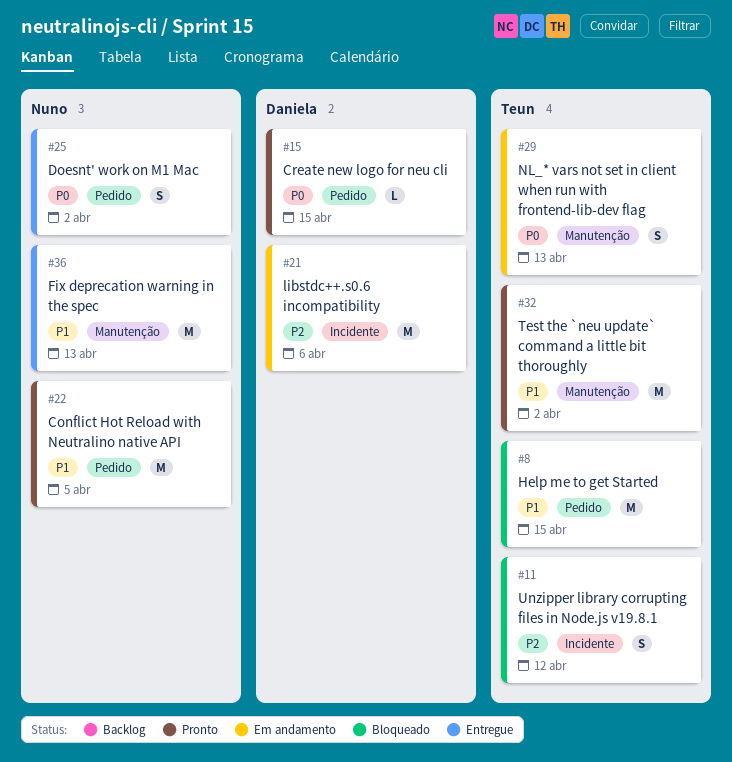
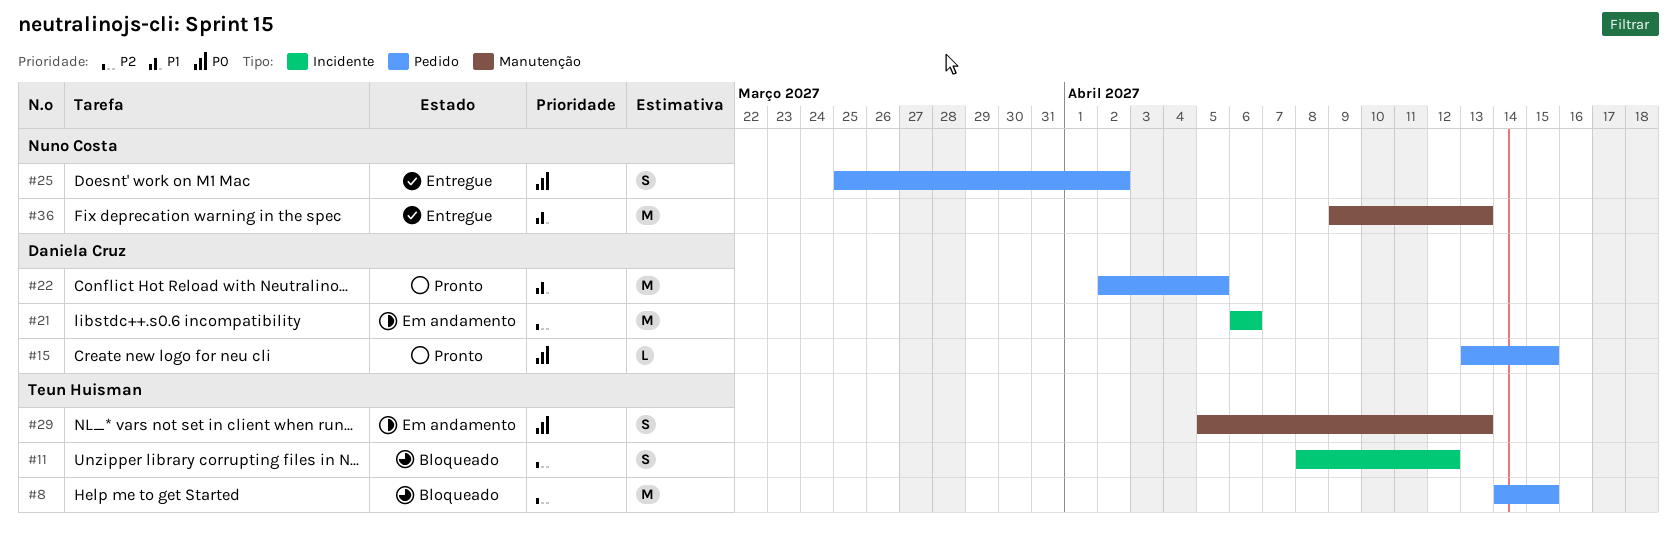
#8, priority: P1 -> P2
#22, owner: Nuno Costa -> Daniela Cruz
#32: present -> none

